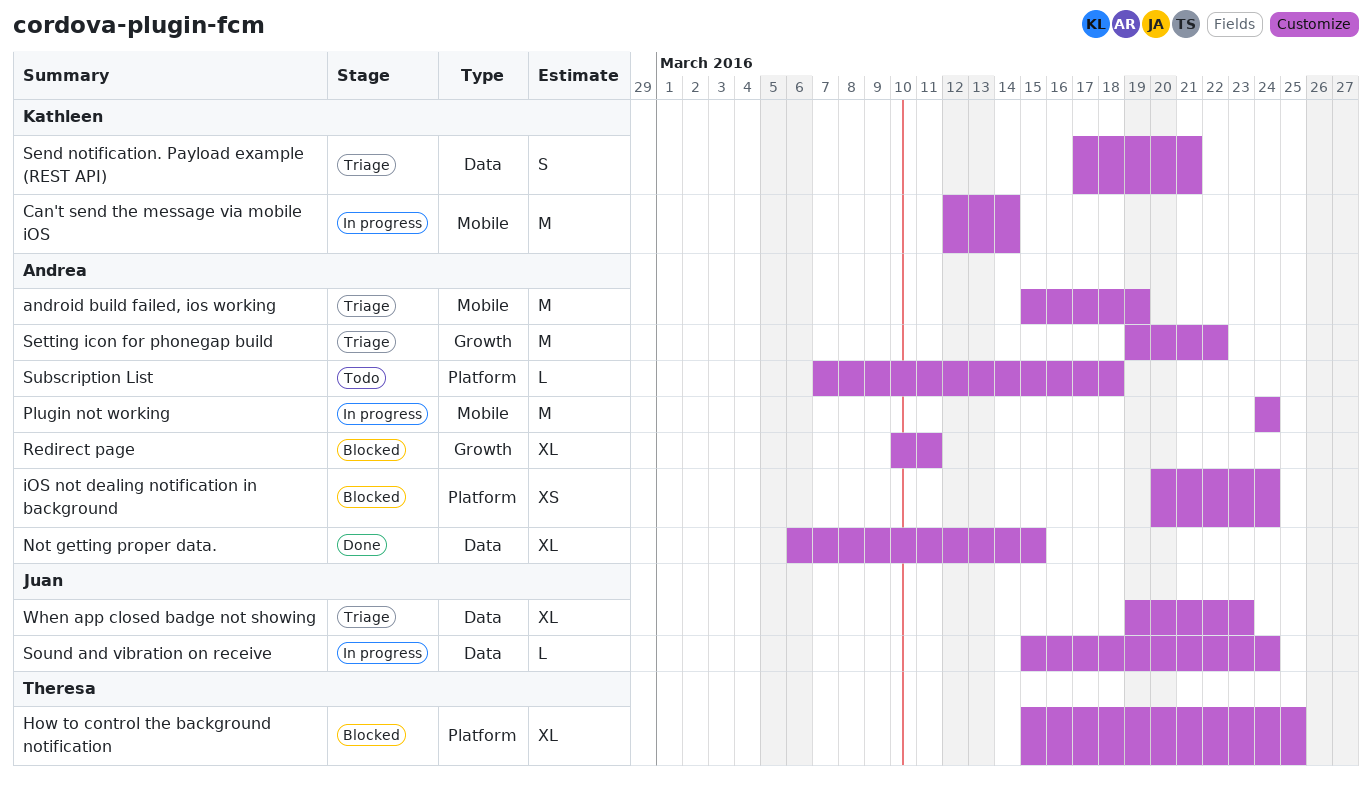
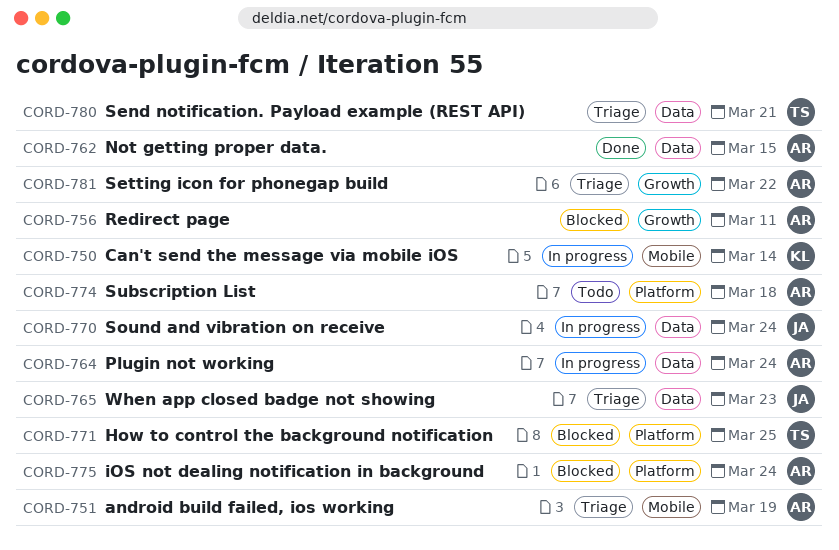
Plugin not working, label: Mobile -> Data
Send notification. Payload example (REST API), owner: Kathleen -> Theresa

